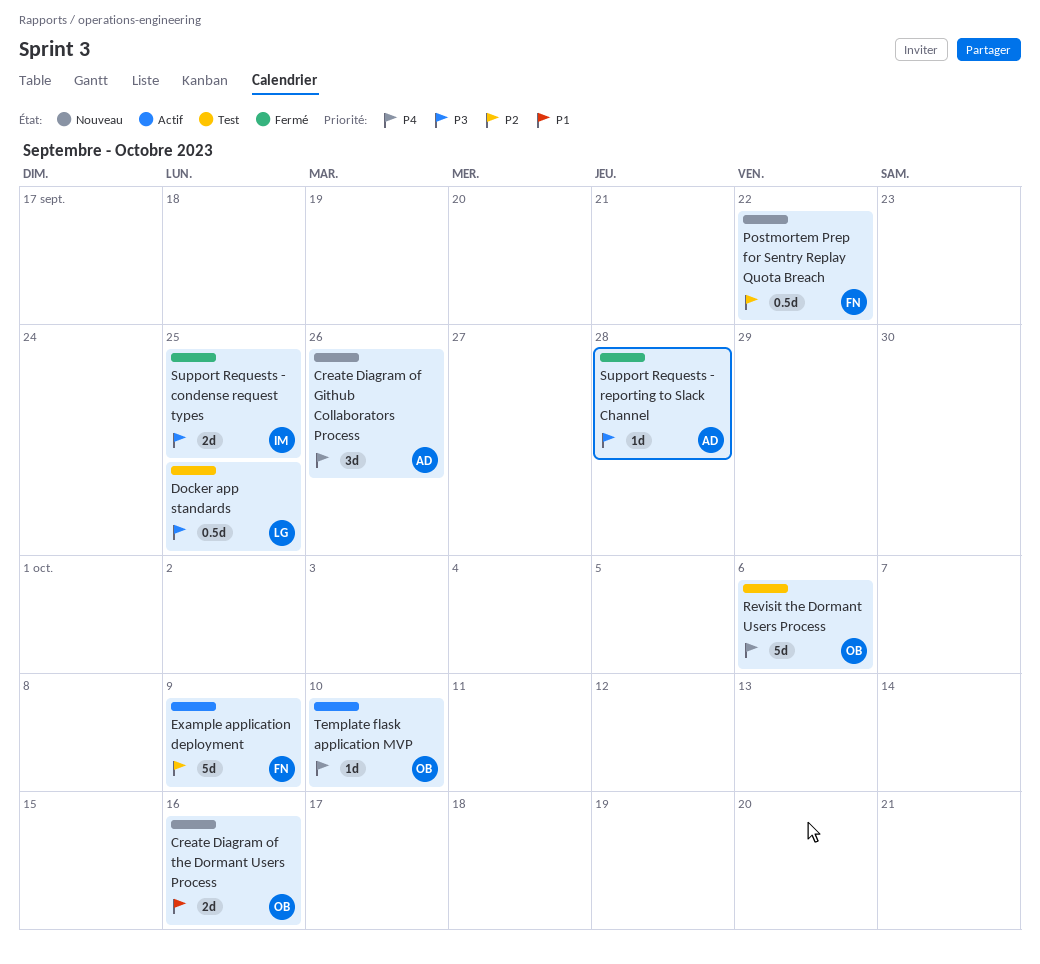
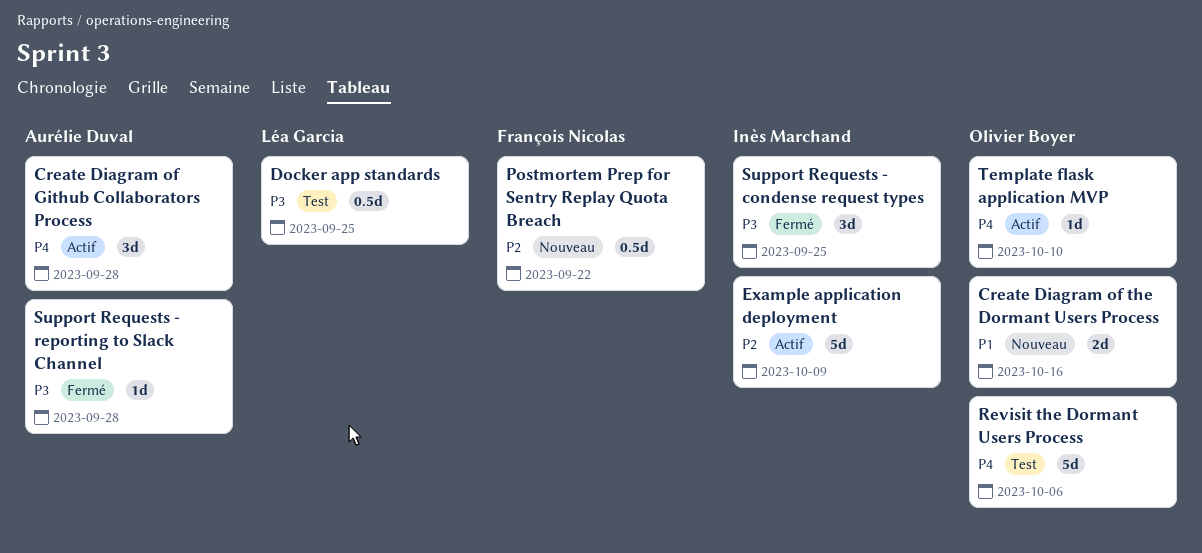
Create Diagram of Github Collaborators Process, status: Nouveau -> Actif
Create Diagram of Github Collaborators Process, due: Sep 26 -> Sep 28
Example application deployment, owner: François Nicolas -> Inès Marchand
Support Requests - condense request types, estimate: 2d -> 3d

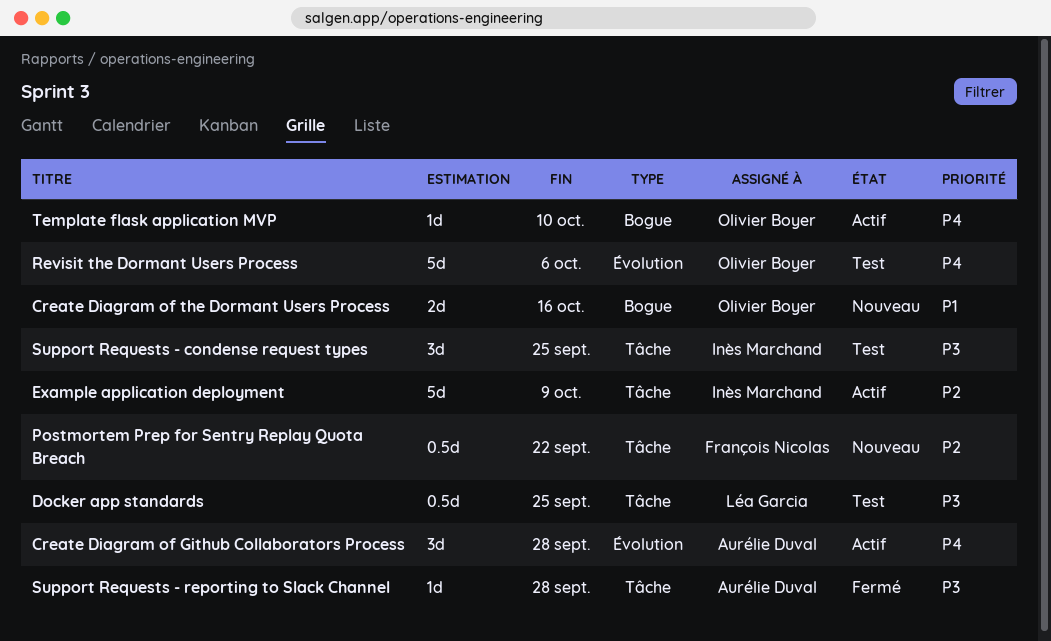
Support Requests - condense request types, status: Fermé -> Test

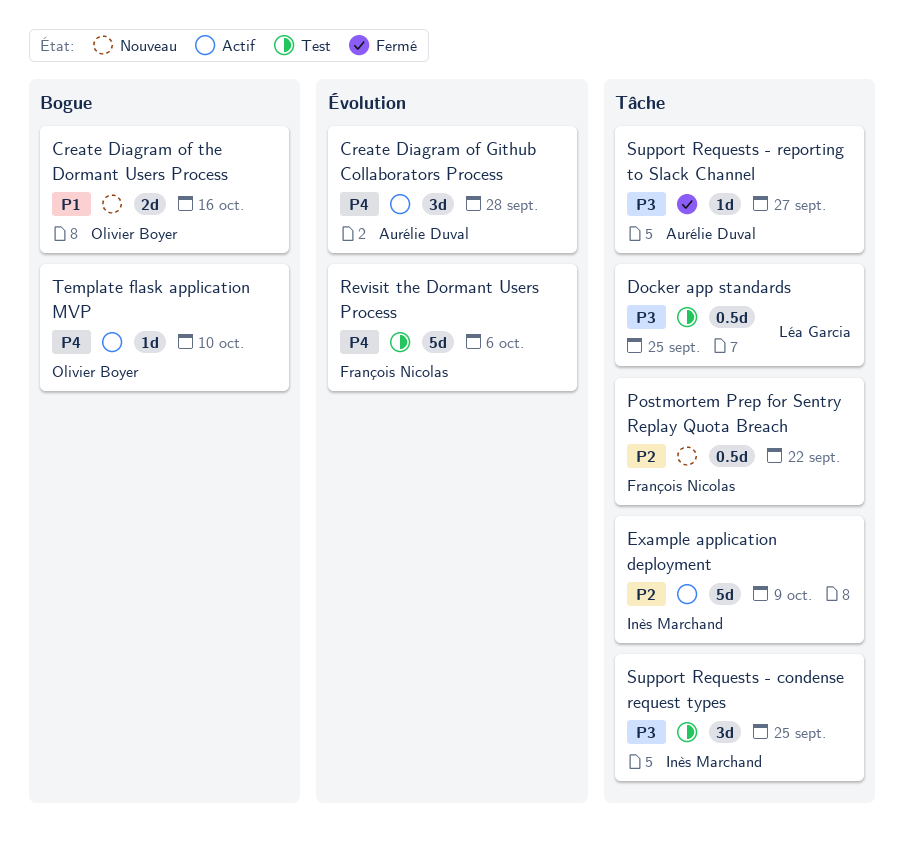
Revisit the Dormant Users Process, owner: Olivier Boyer -> François Nicolas
Support Requests - reporting to Slack Channel, due: Sep 28 -> Sep 27

